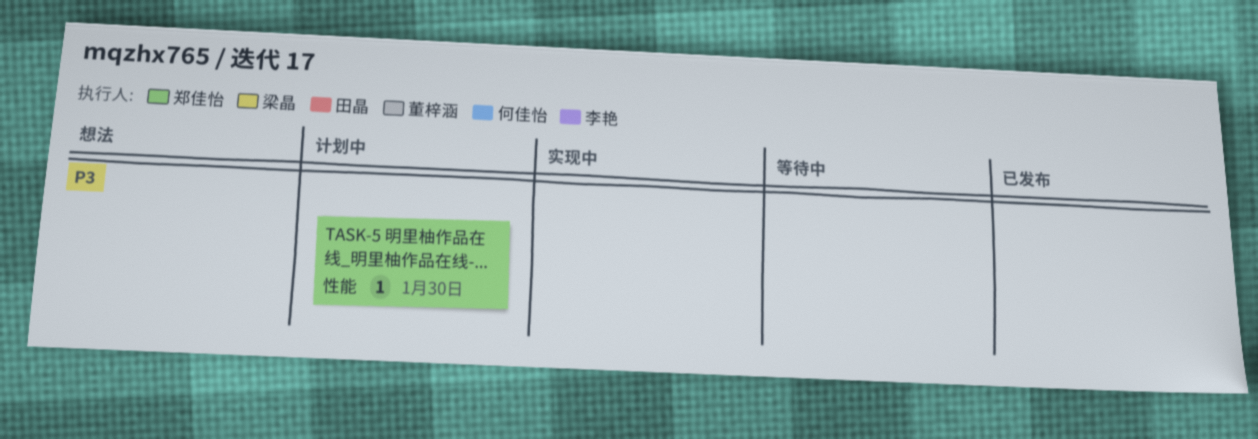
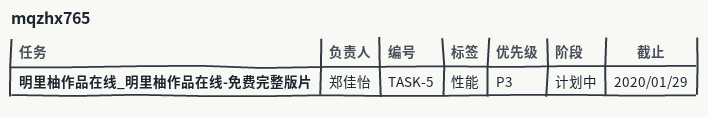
TASK-5, due: Jan 30 -> Jan 29

